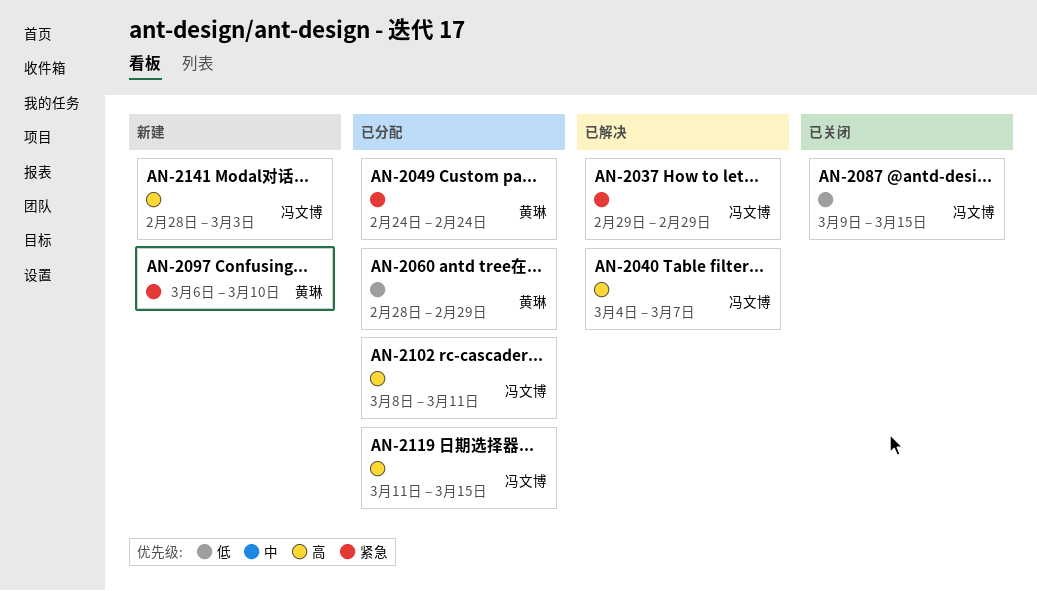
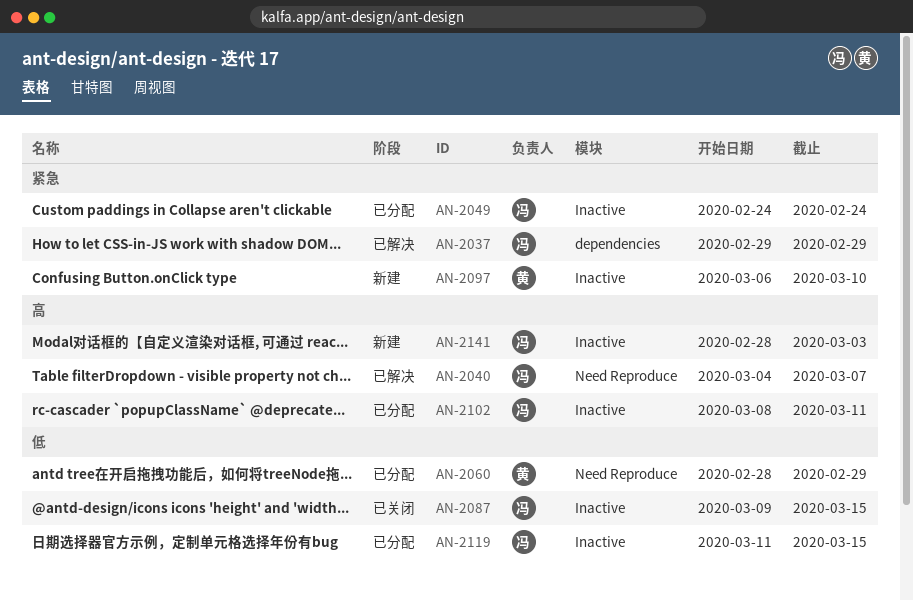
AN-2049, owner: 黄琳 -> 冯文博
AN-2119, priority: 高 -> 低

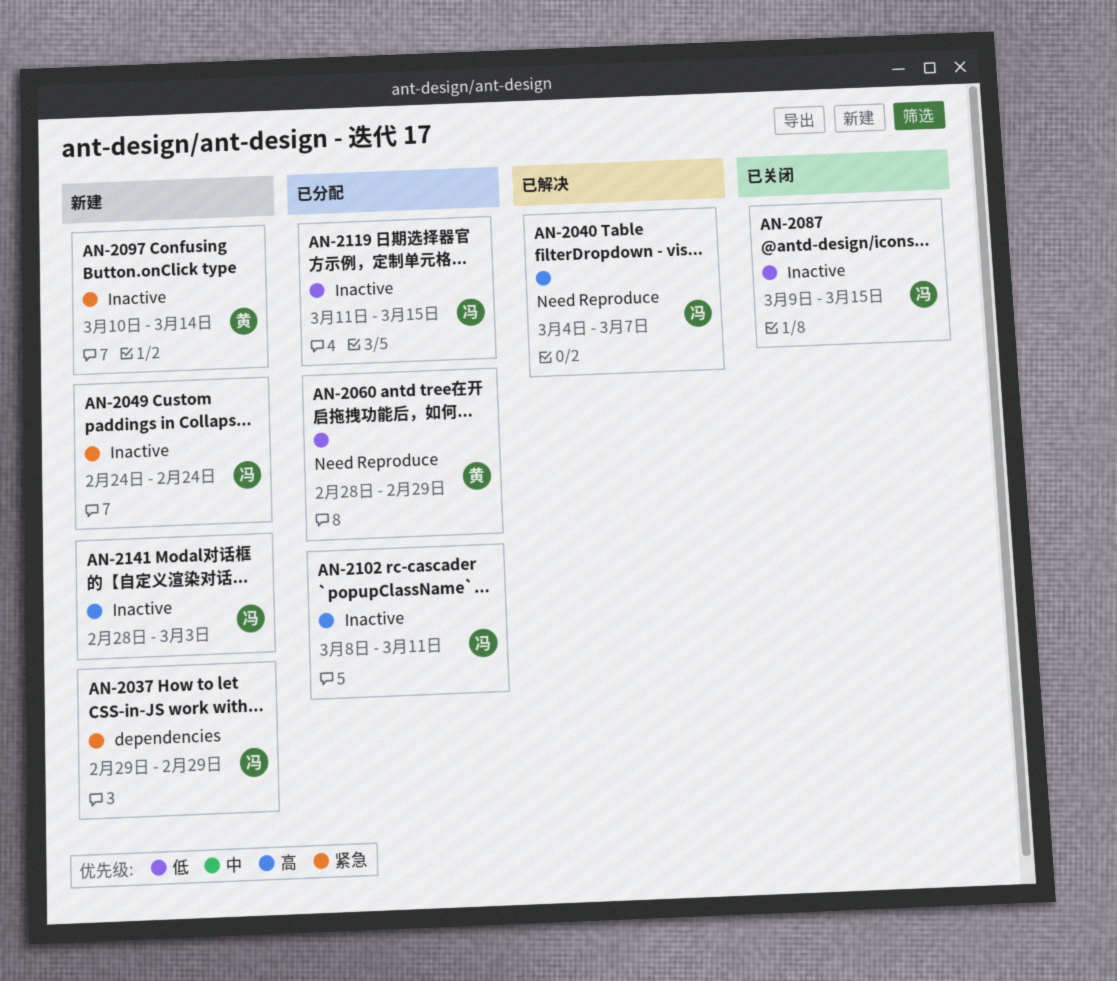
AN-2037, status: 已解决 -> 新建
AN-2049, status: 已分配 -> 新建
AN-2097, start: Mar 6 -> Mar 10
AN-2097, due: Mar 10 -> Mar 14

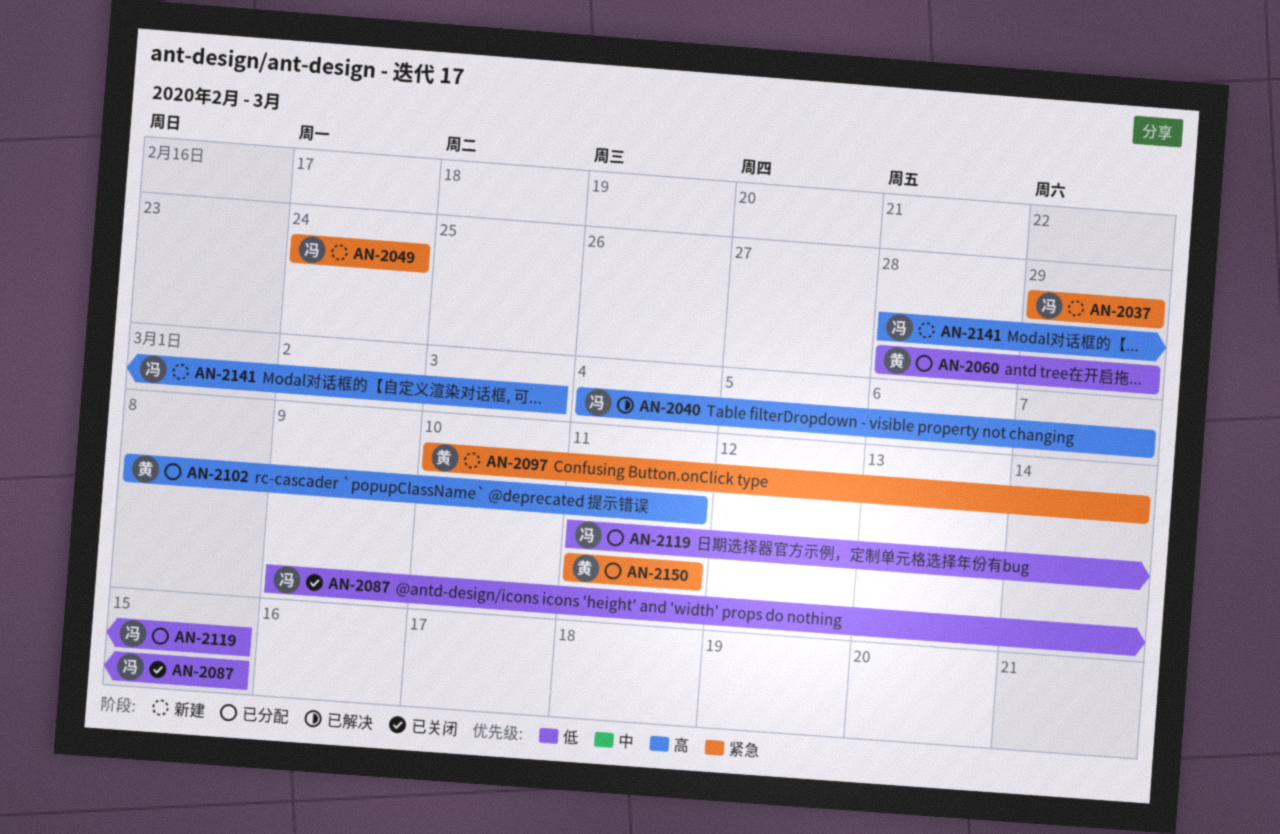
AN-2102, owner: 冯 -> 黄
AN-2150: none -> present

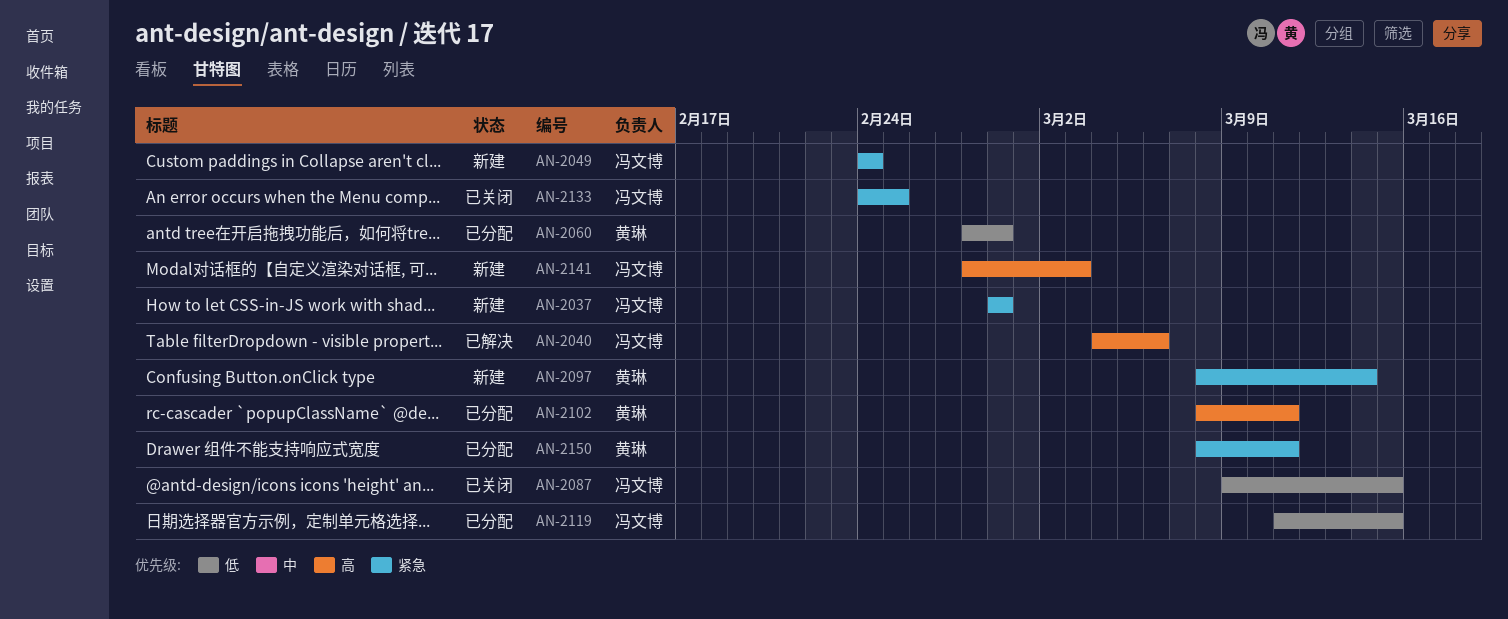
AN-2040, due: Mar 7 -> Mar 6
AN-2097, start: Mar 10 -> Mar 8
AN-2133: none -> present
AN-2150, start: Mar 11 -> Mar 8

